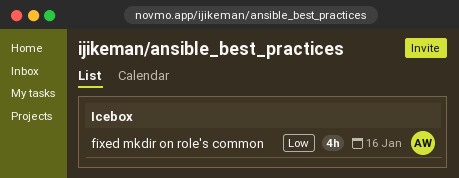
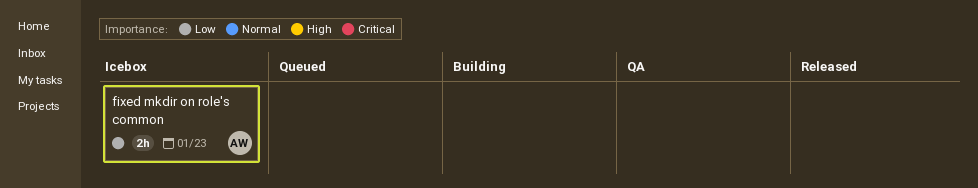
fixed mkdir on role's common, estimate: 4h -> 2h
fixed mkdir on role's common, due: Jan 16 -> Jan 23

